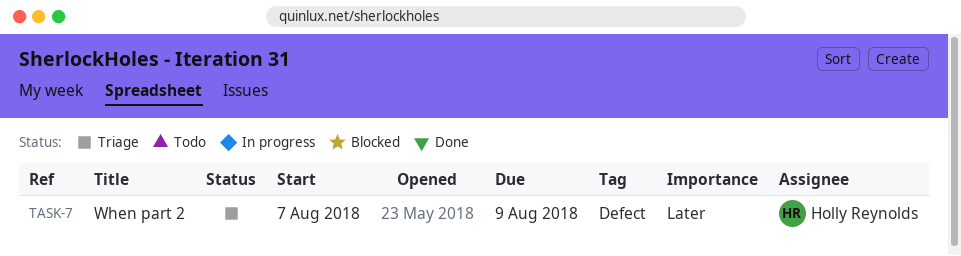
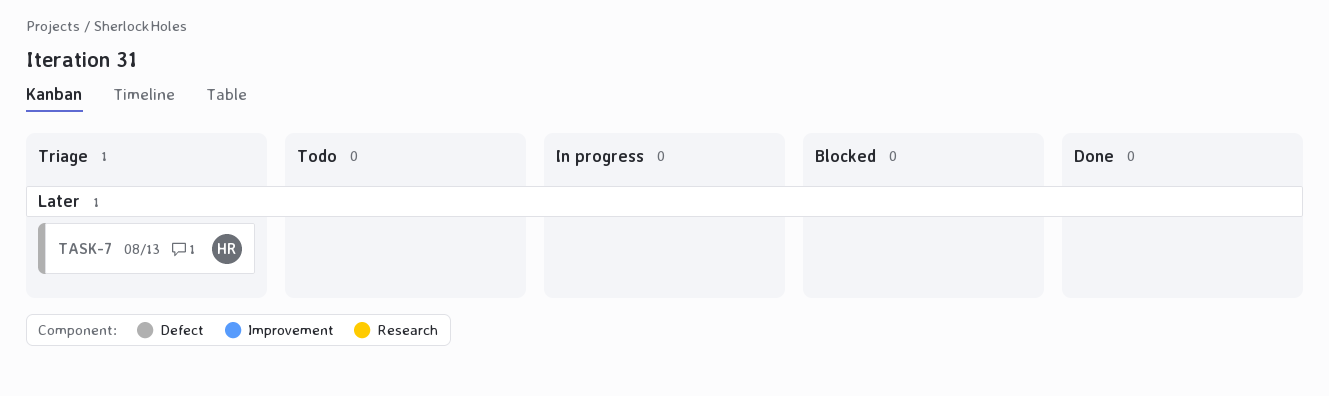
TASK-7, due: Aug 9 -> Aug 13

